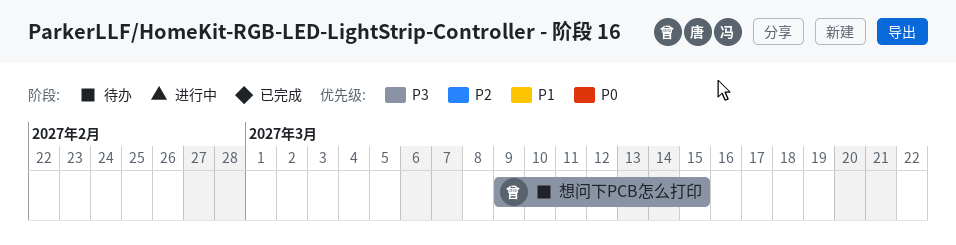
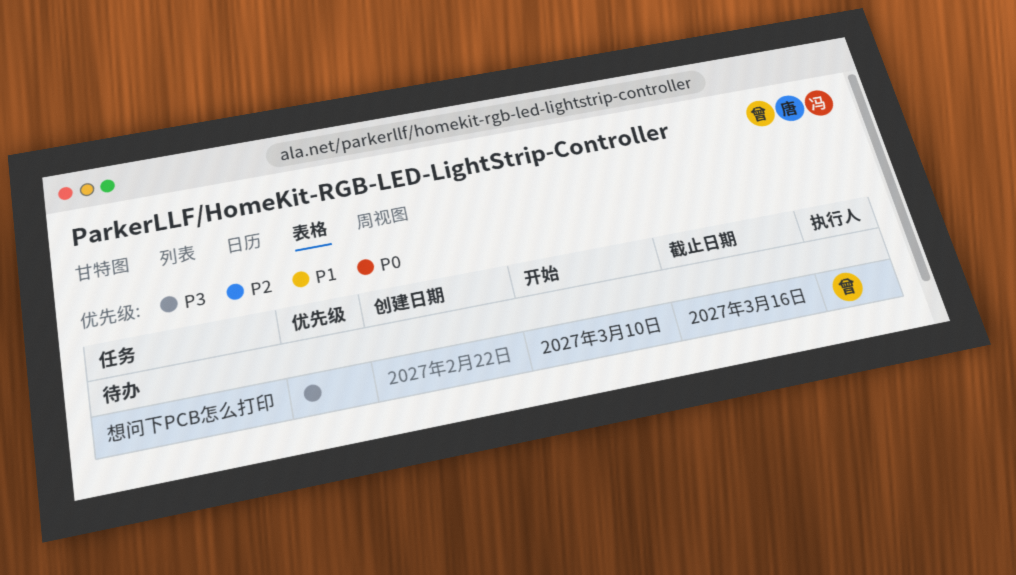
想问下PCB怎么打印, start: Mar 9 -> Mar 10
想问下PCB怎么打印, due: Mar 15 -> Mar 16

